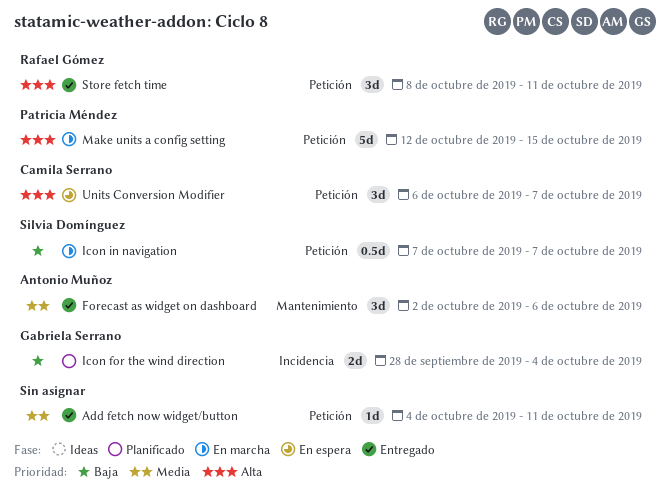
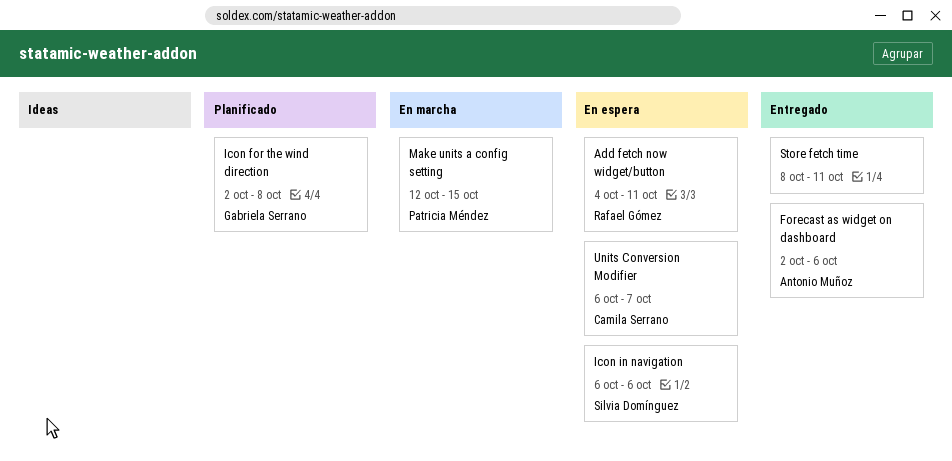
Add fetch now widget/button, status: Entregado -> En espera
Add fetch now widget/button, owner: none -> Rafael Gómez
Icon for the wind direction, start: Sep 28 -> Oct 2
Icon for the wind direction, due: Oct 4 -> Oct 8
Icon in navigation, status: En marcha -> En espera
Icon in navigation, start: Oct 7 -> Oct 6
Icon in navigation, due: Oct 7 -> Oct 6
Store fetch time, owner: Rafael Gómez -> none

